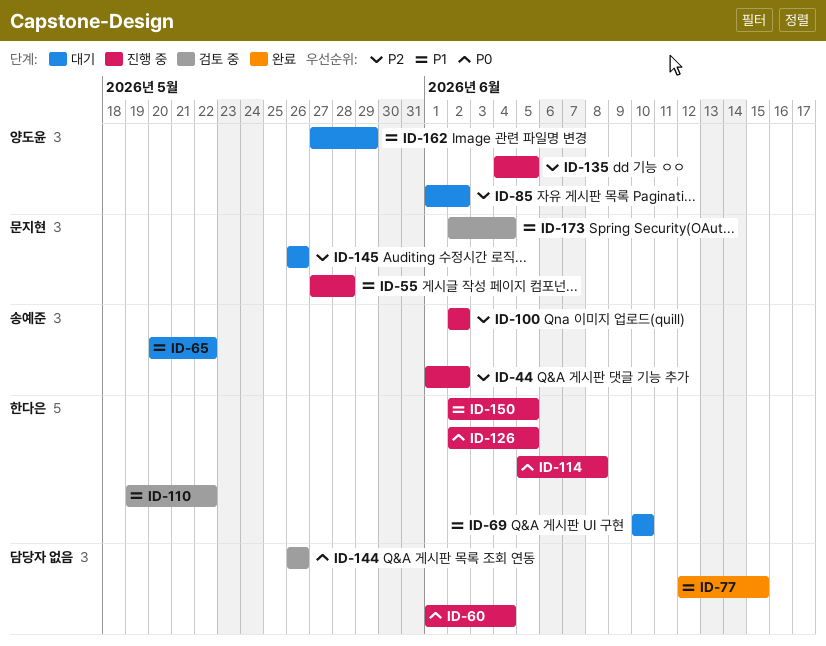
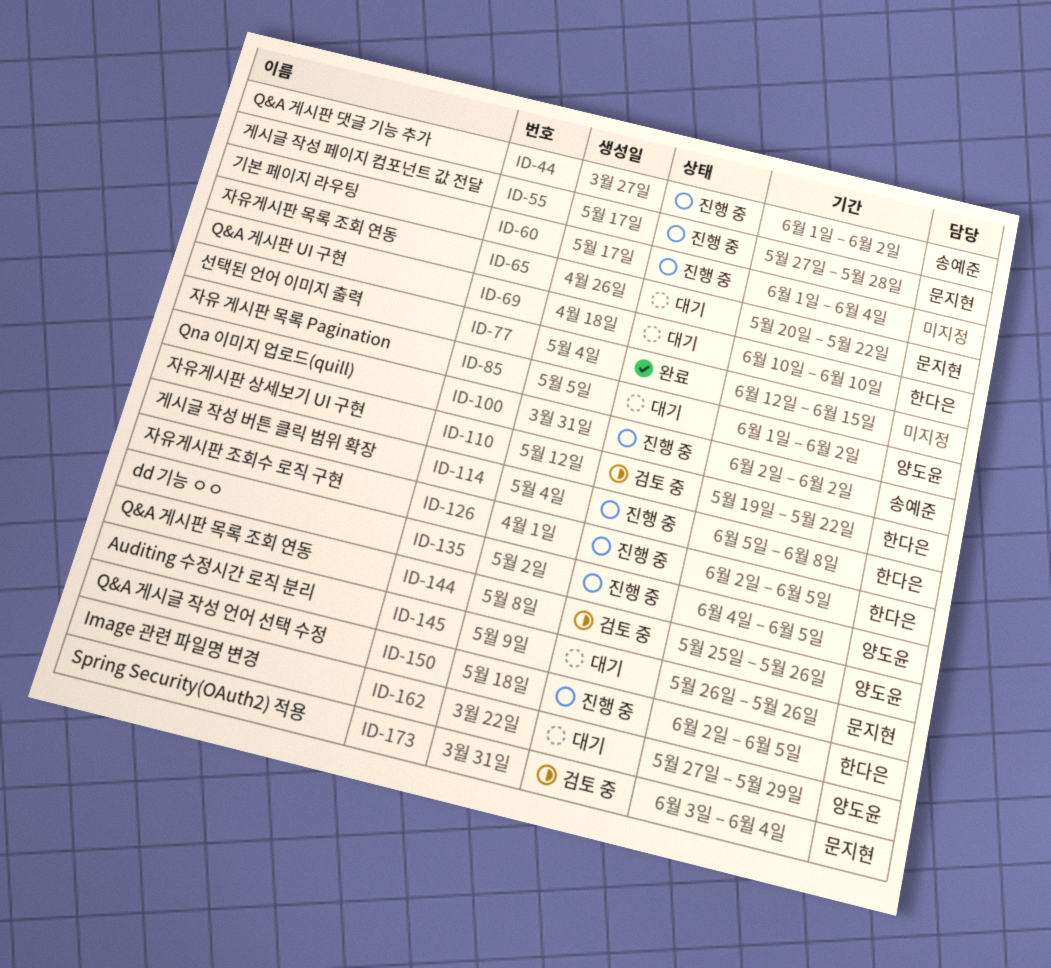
ID-65, owner: 송예준 -> 문지현
ID-144, owner: none -> 양도윤
ID-144, start: May 26 -> May 25
ID-173, start: Jun 2 -> Jun 3

